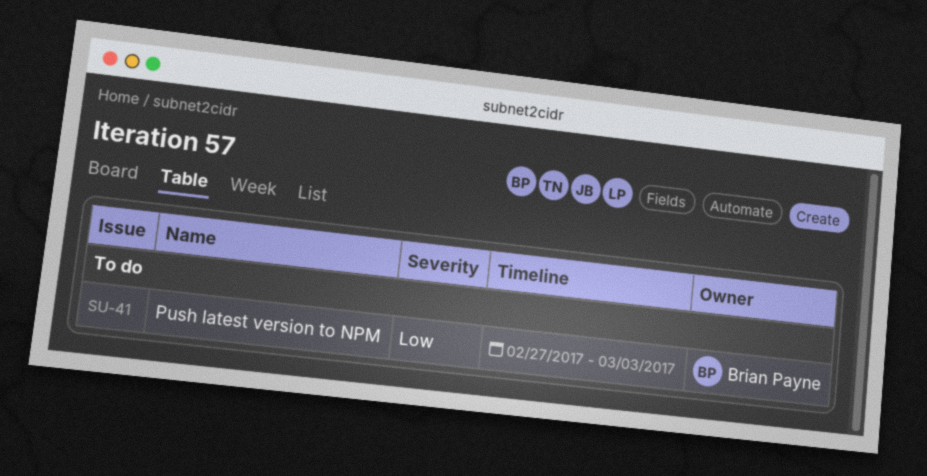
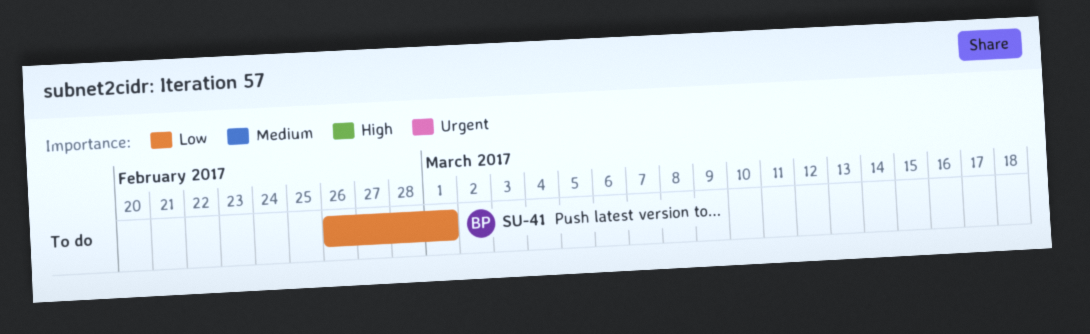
SU-41, start: Feb 27 -> Feb 26
SU-41, due: Mar 3 -> Mar 1

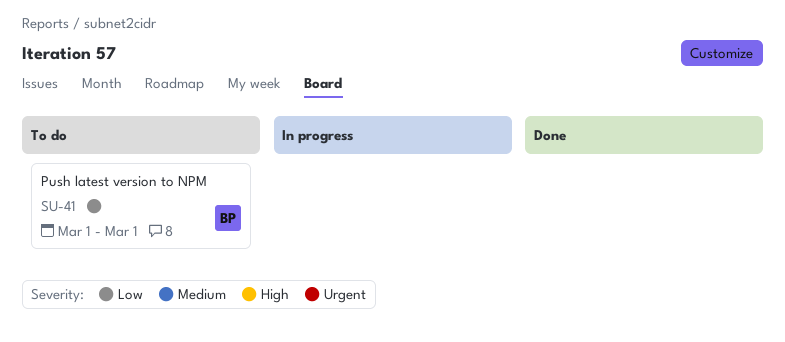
SU-41, start: Feb 26 -> Mar 1

